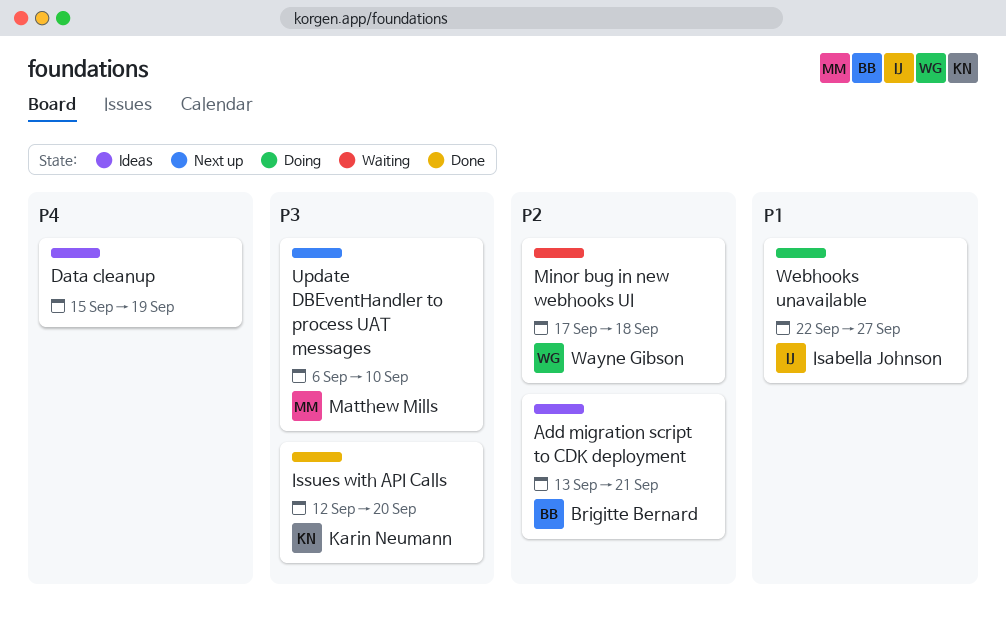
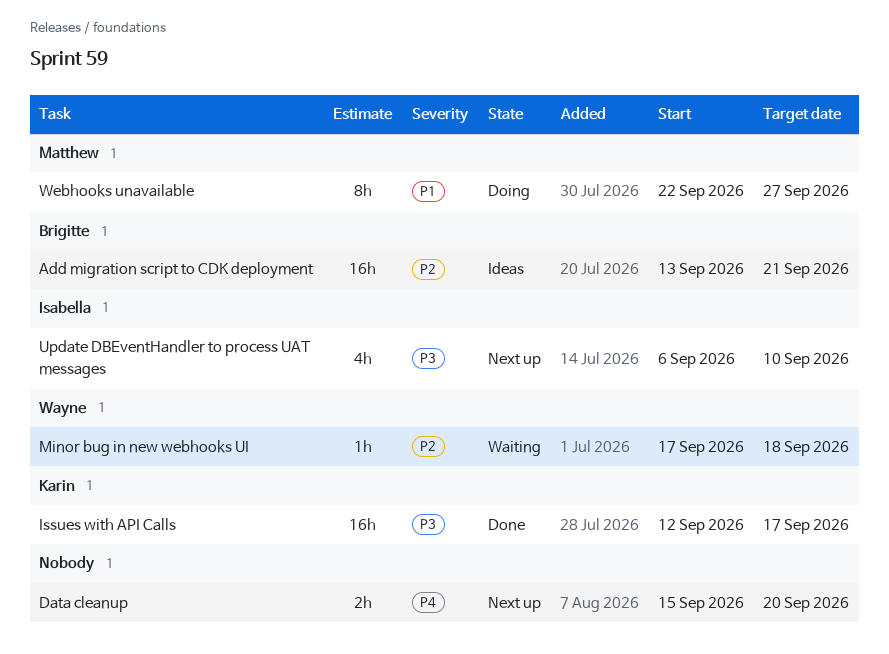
Data cleanup, status: Ideas -> Next up
Data cleanup, due: Sep 19 -> Sep 20
Issues with API Calls, due: Sep 20 -> Sep 17
Update DBEventHandler to process UAT messages, owner: Matthew Mills -> Isabella Johnson
Webhooks unavailable, owner: Isabella Johnson -> Matthew Mills

